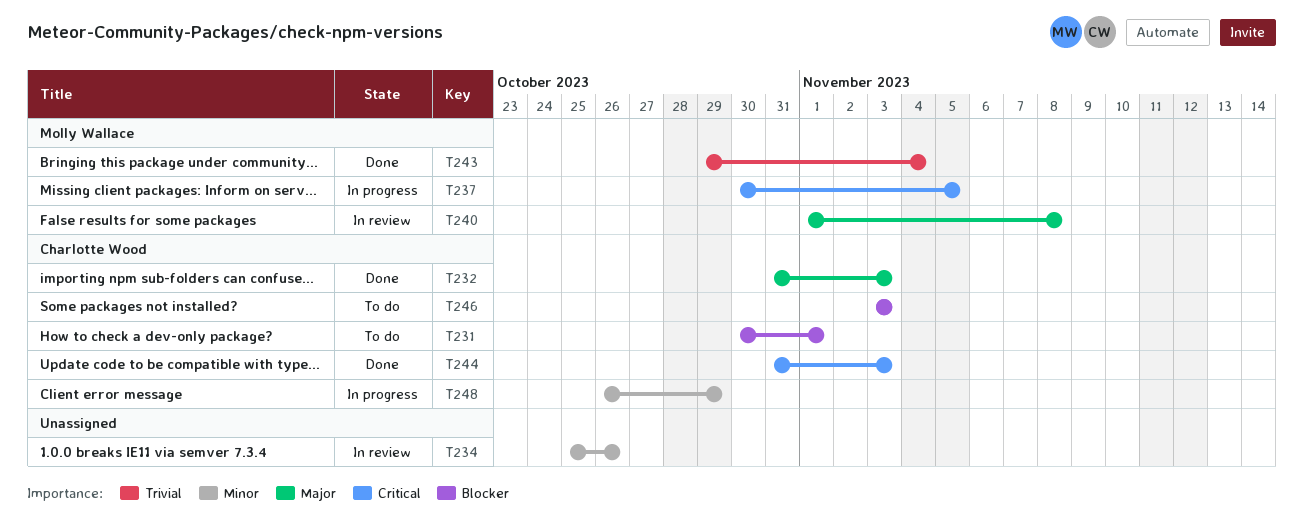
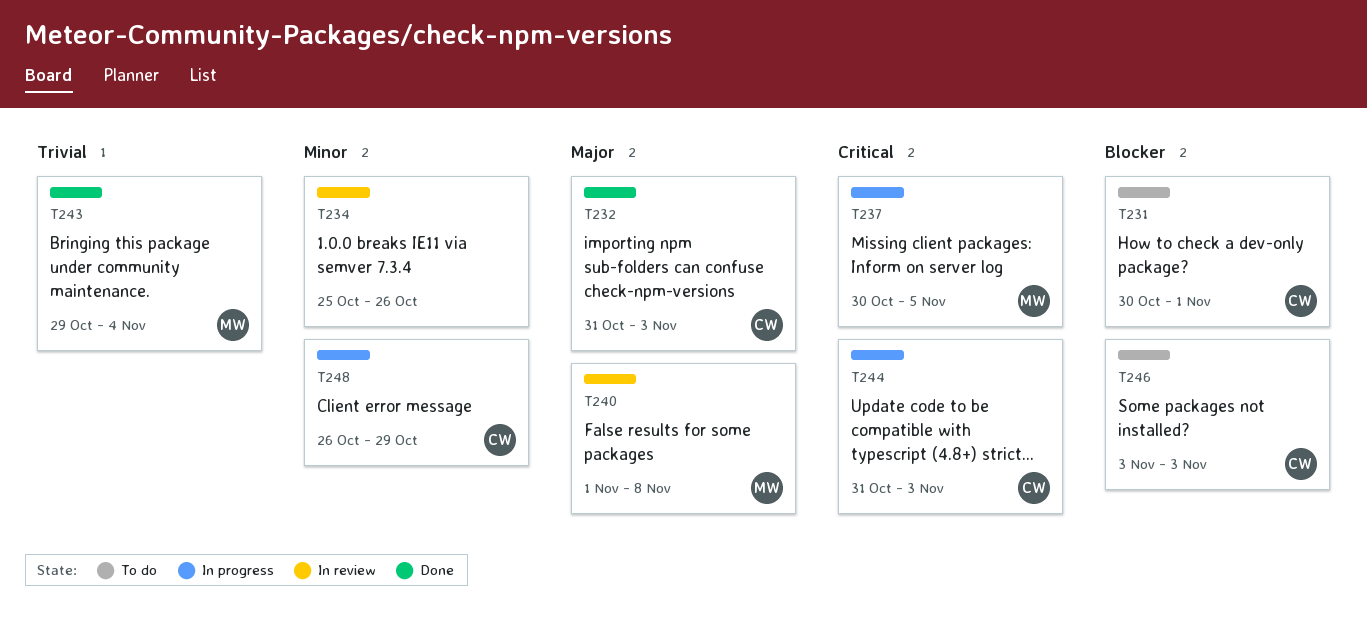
T244, status: Done -> In progress

